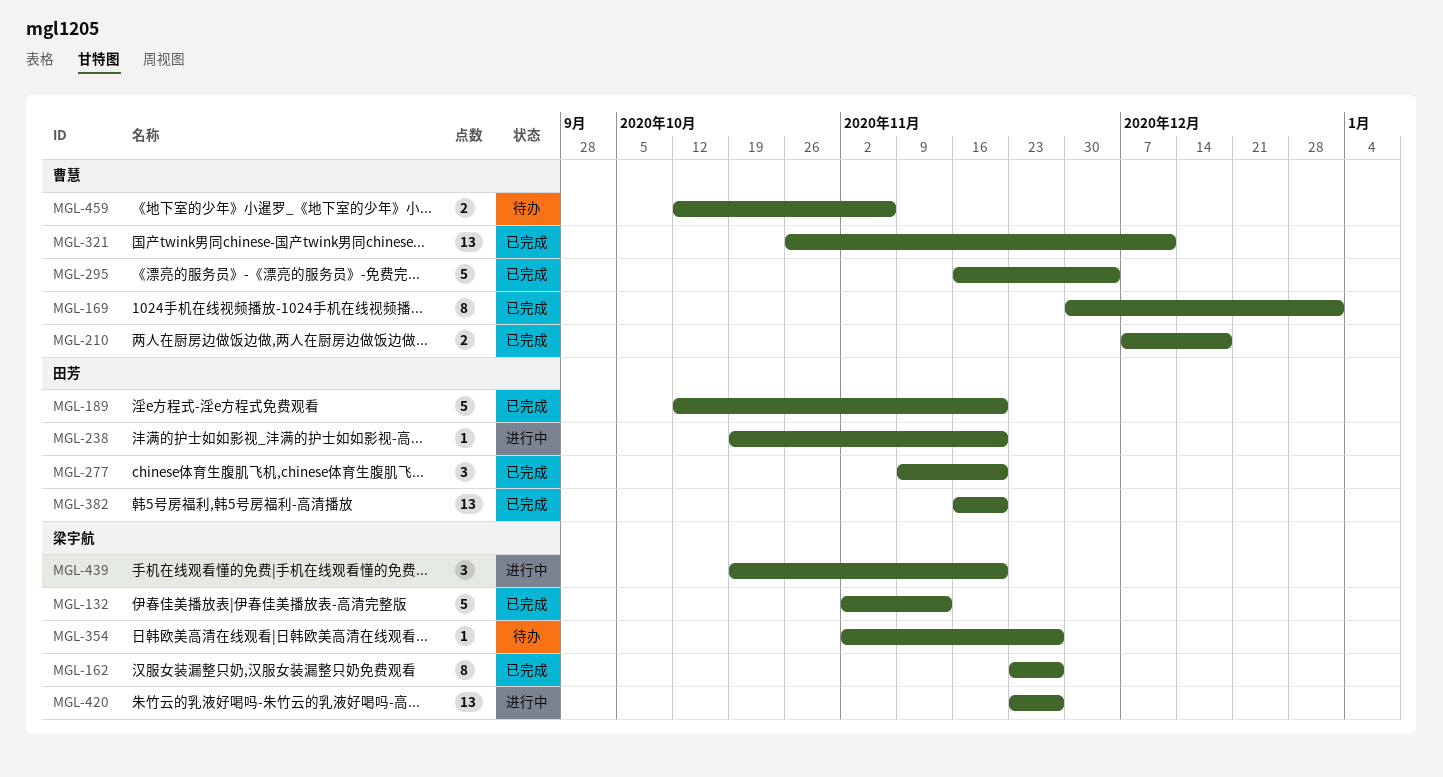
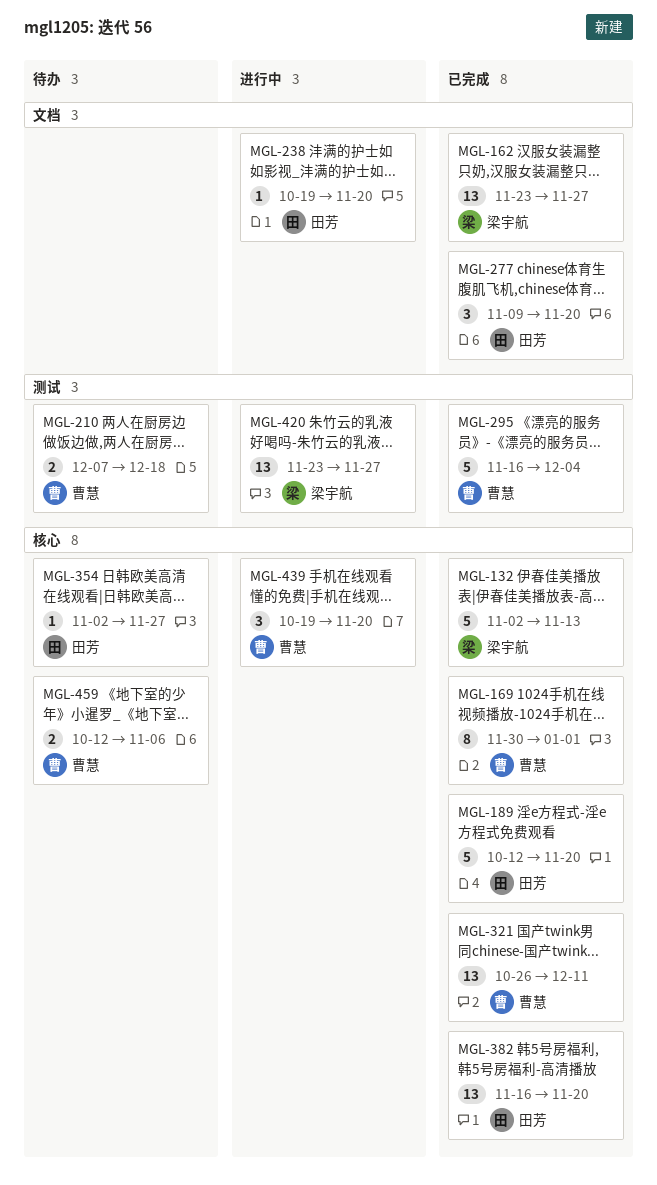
MGL-162, estimate: 8 -> 13
MGL-210, status: 已完成 -> 待办
MGL-354, owner: 梁宇航 -> 田芳
MGL-439, owner: 梁宇航 -> 曹慧

